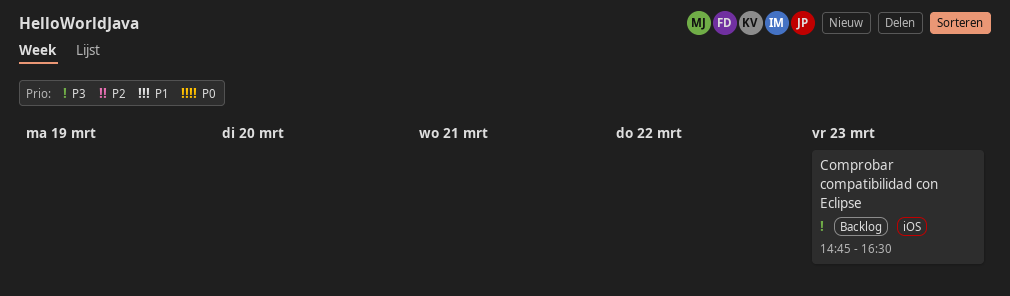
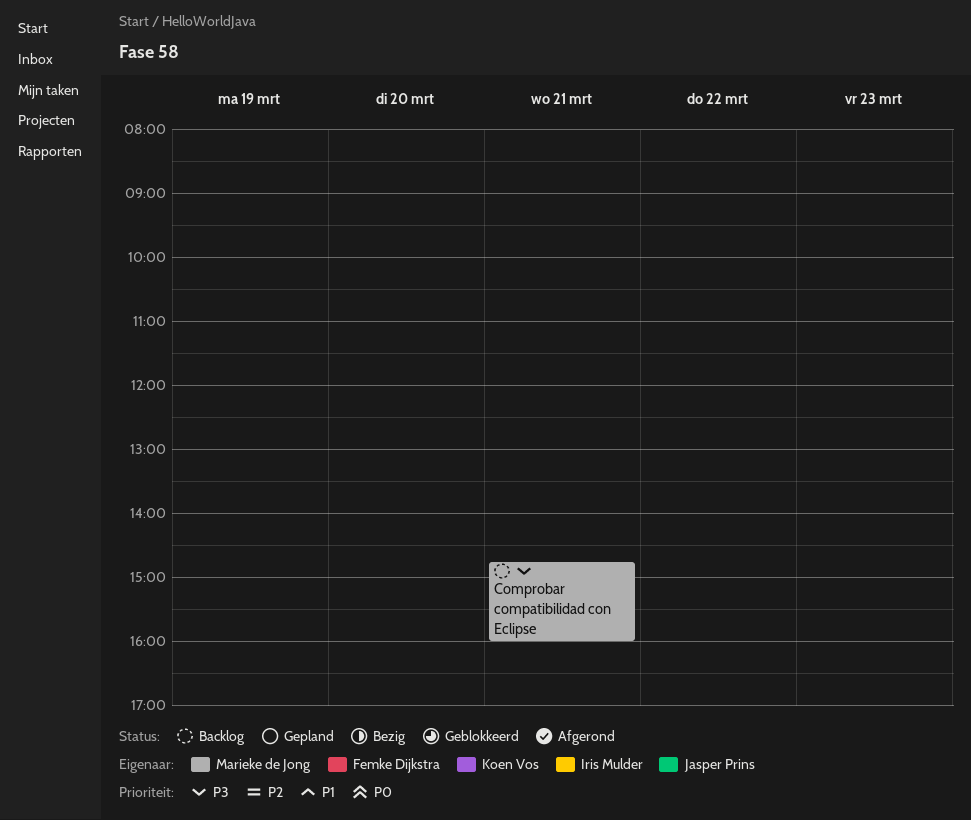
Comprobar compatibilidad con Eclipse, day: Mar 23 -> Mar 21
Comprobar compatibilidad con Eclipse, ends: 16:30 -> 16:00

